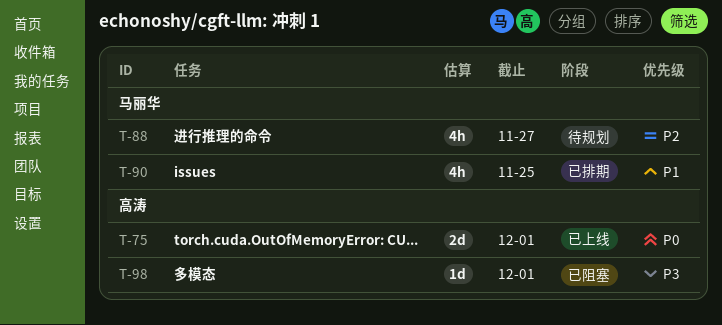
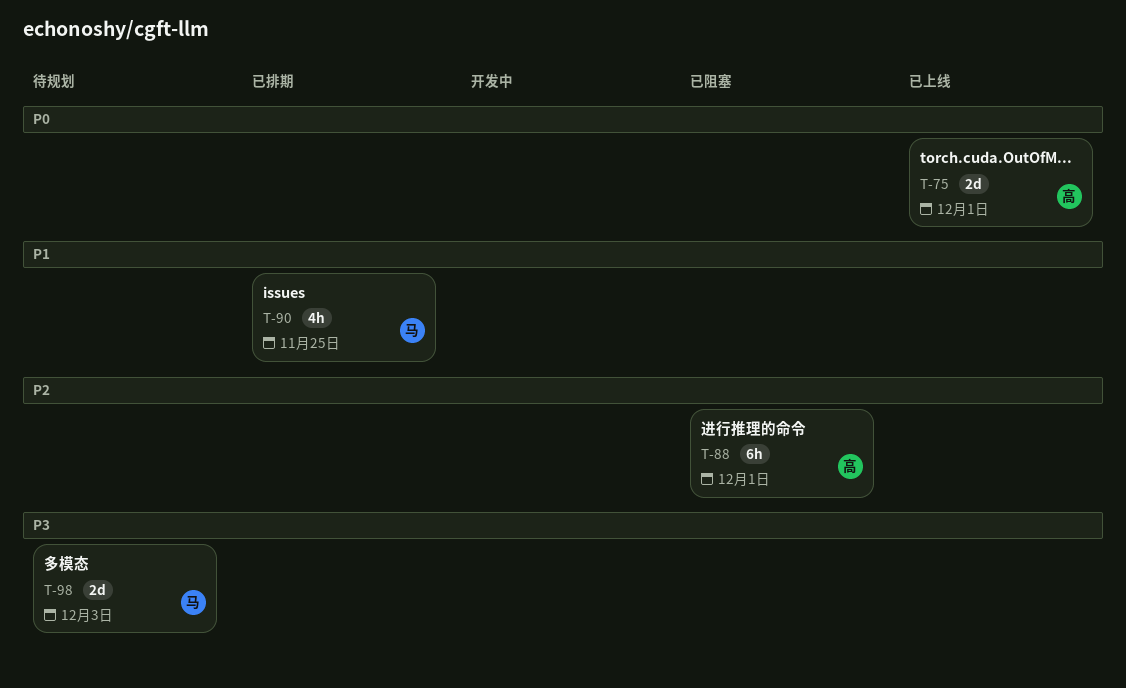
T-88, status: 待规划 -> 已阻塞
T-88, owner: 马丽华 -> 高涛
T-88, estimate: 4h -> 6h
T-88, due: Nov 27 -> Dec 1
T-98, status: 已阻塞 -> 待规划
T-98, owner: 高涛 -> 马丽华
T-98, estimate: 1d -> 2d
T-98, due: Dec 1 -> Dec 3

